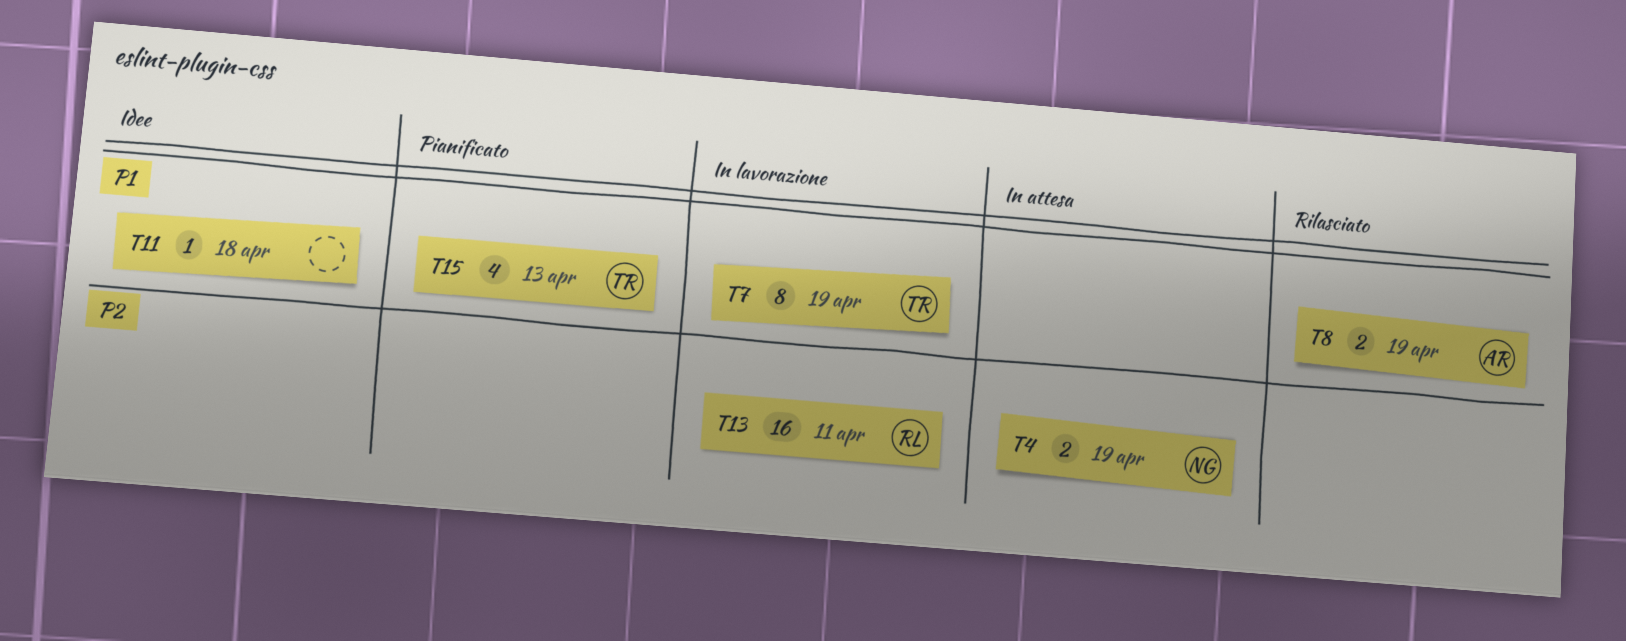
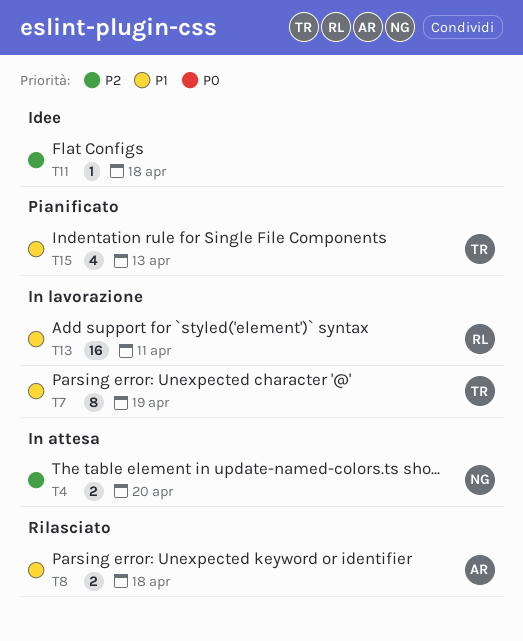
T4, due: Apr 19 -> Apr 20
T8, due: Apr 19 -> Apr 18
T11, priority: P1 -> P2
T13, priority: P2 -> P1

